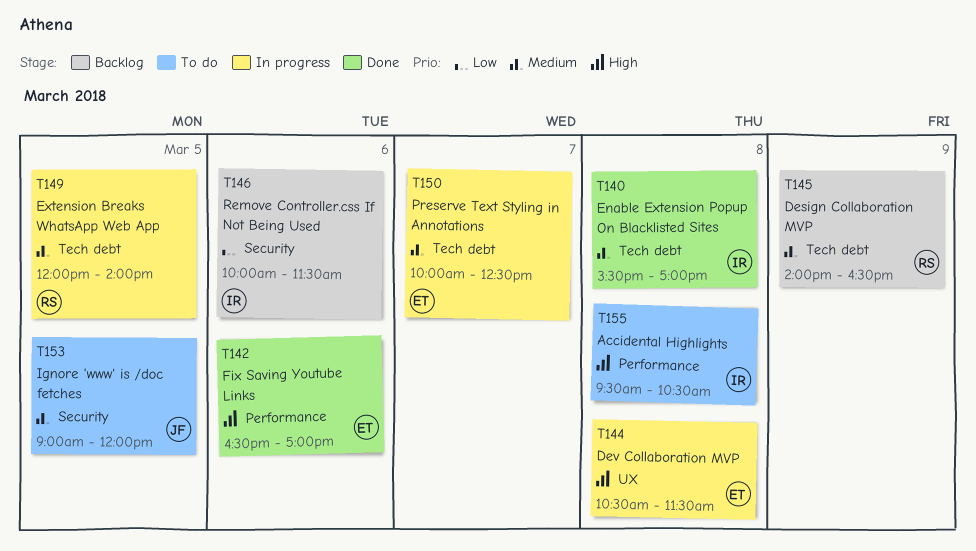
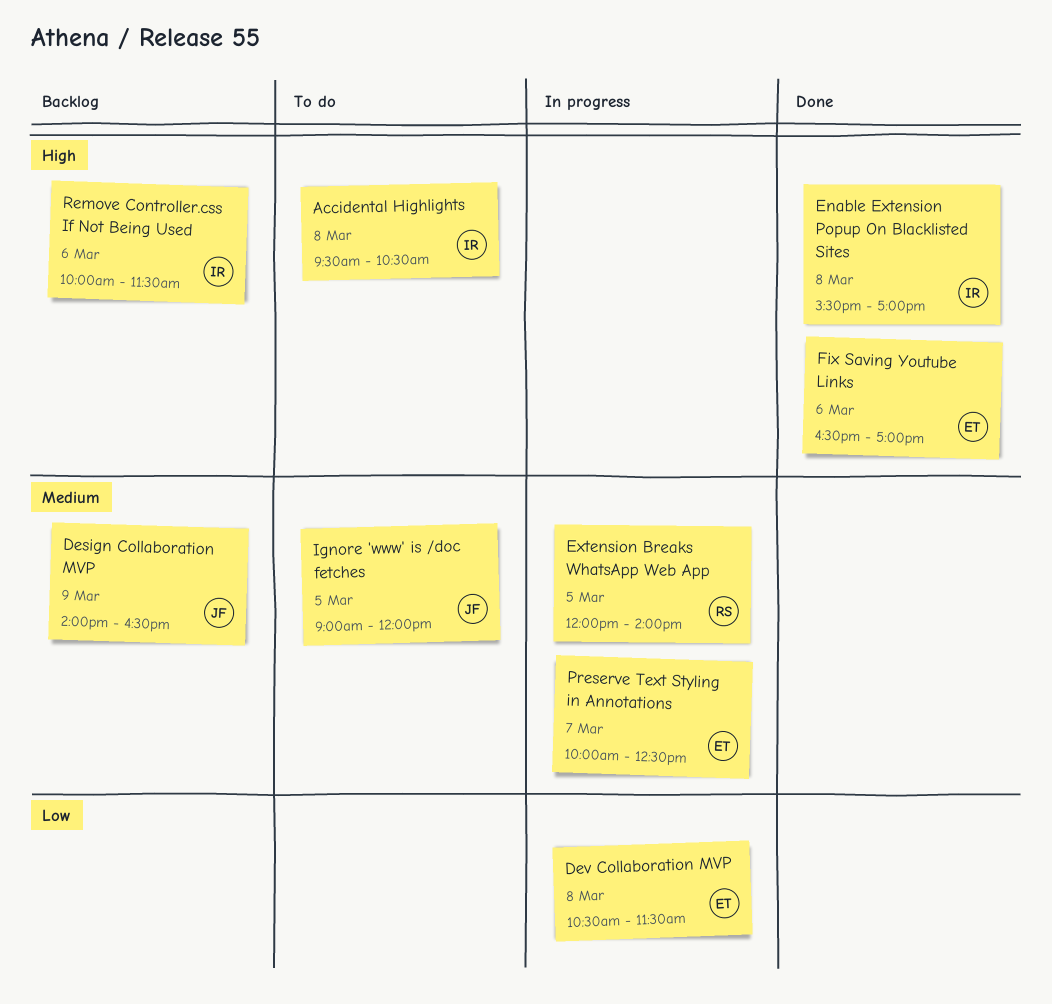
Design Collaboration MVP, owner: RS -> JF
Dev Collaboration MVP, priority: High -> Low
Enable Extension Popup On Blacklisted Sites, priority: Medium -> High
Remove Controller.css If Not Being Used, priority: Low -> High

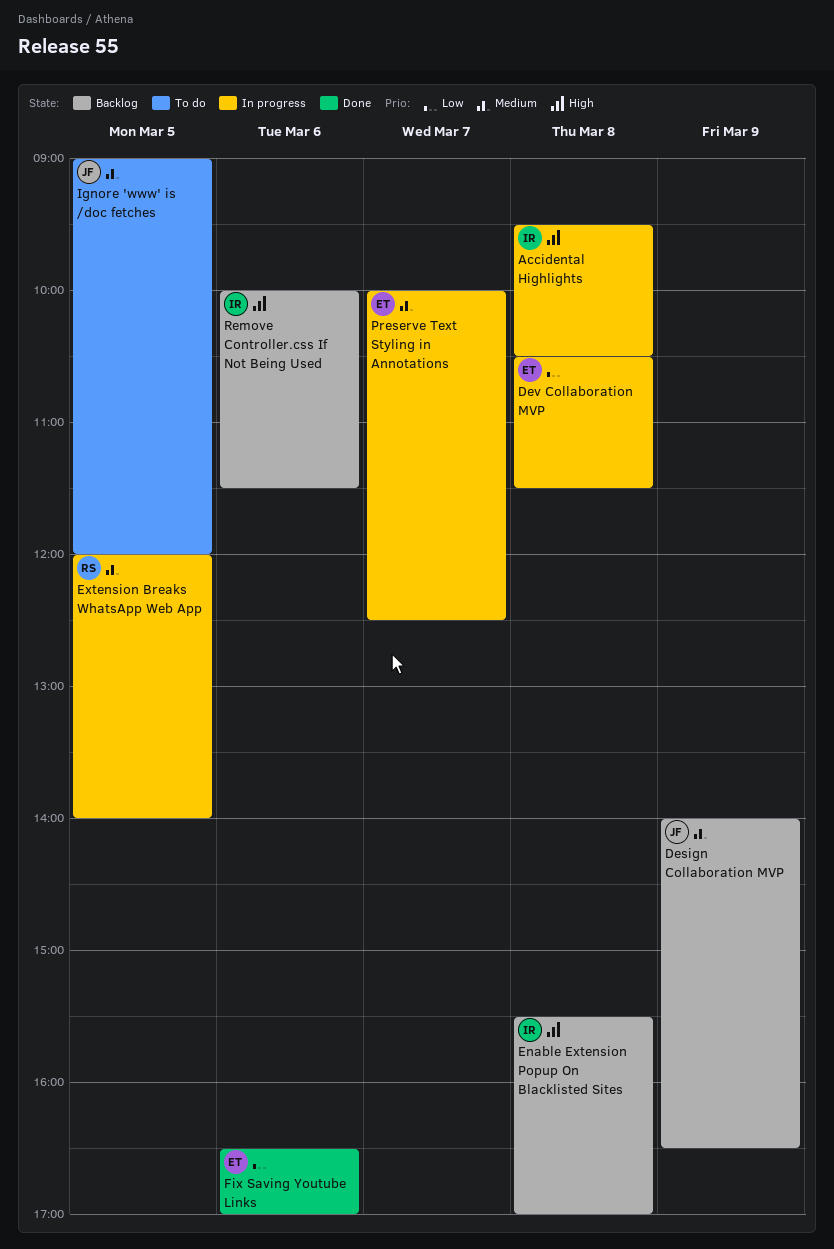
Accidental Highlights, status: To do -> In progress
Enable Extension Popup On Blacklisted Sites, status: Done -> Backlog
Fix Saving Youtube Links, priority: High -> Low

